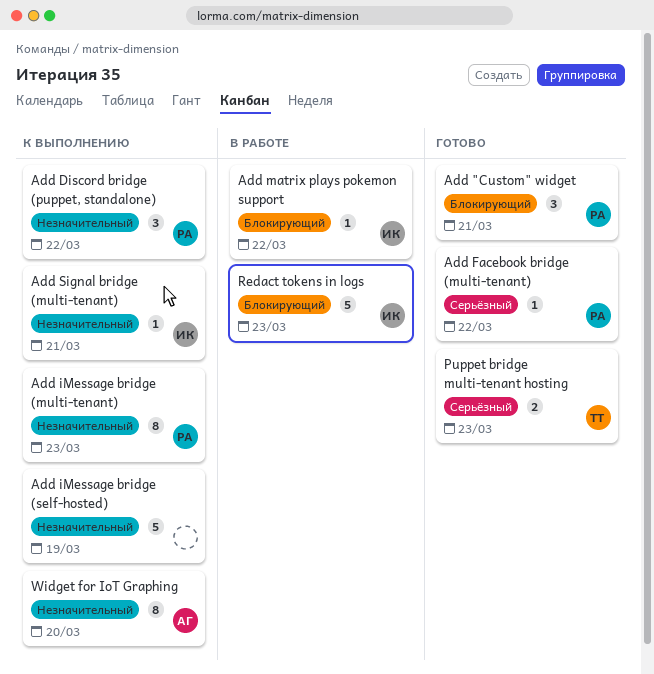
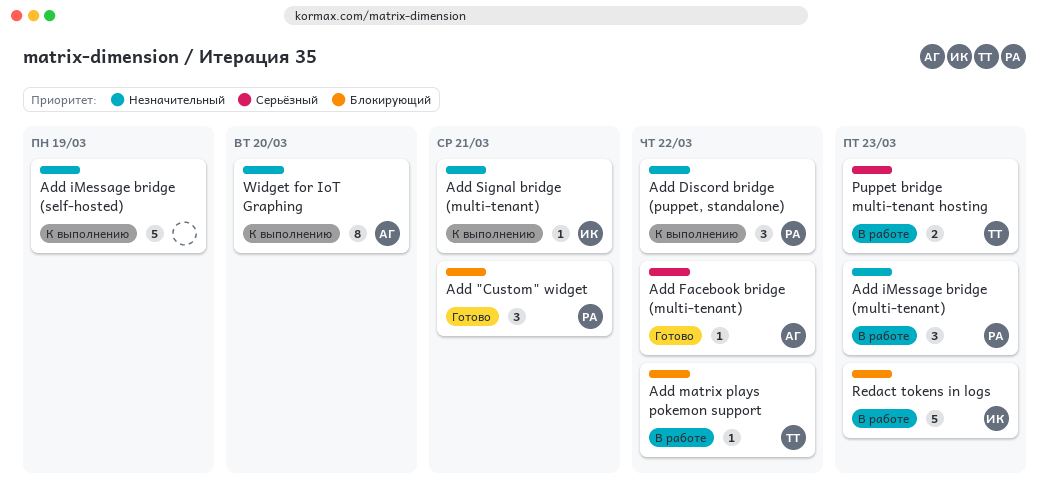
Add Facebook bridge (multi-tenant), owner: РА -> АГ
Add iMessage bridge (multi-tenant), status: К выполнению -> В работе
Add iMessage bridge (multi-tenant), estimate: 8 -> 3
Add matrix plays pokemon support, owner: ИК -> ТТ
Puppet bridge multi-tenant hosting, status: Готово -> В работе

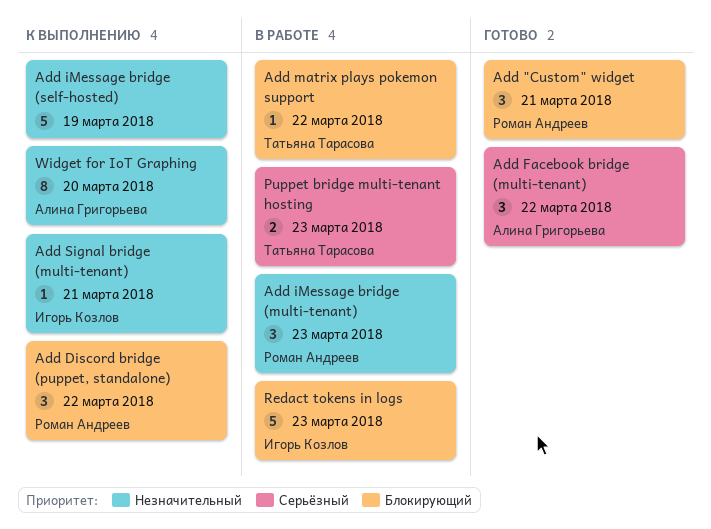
Add Discord bridge (puppet, standalone), priority: Незначительный -> Блокирующий
Add Facebook bridge (multi-tenant), estimate: 1 -> 3

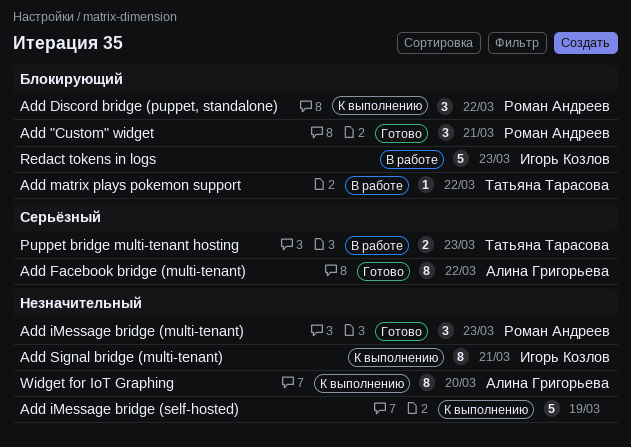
Add Facebook bridge (multi-tenant), estimate: 3 -> 8
Add iMessage bridge (multi-tenant), status: В работе -> Готово
Add Signal bridge (multi-tenant), estimate: 1 -> 8

